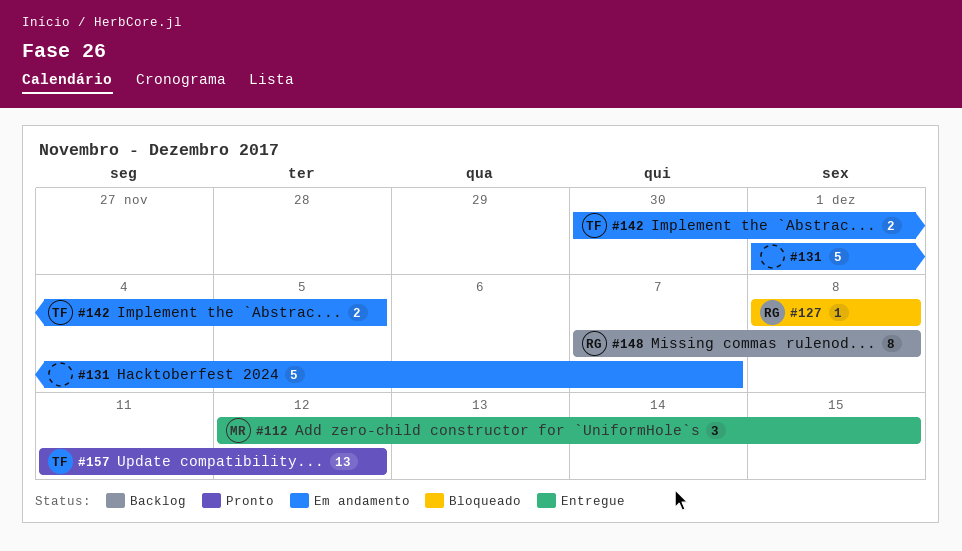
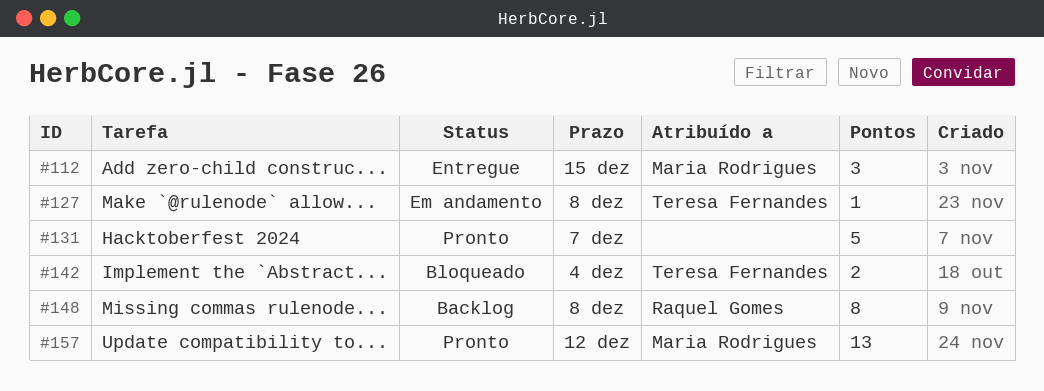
#127, status: Bloqueado -> Em andamento
#127, owner: Raquel Gomes -> Teresa Fernandes
#131, status: Em andamento -> Pronto
#142, status: Em andamento -> Bloqueado
#142, due: Dec 5 -> Dec 4
#157, owner: Teresa Fernandes -> Maria Rodrigues

